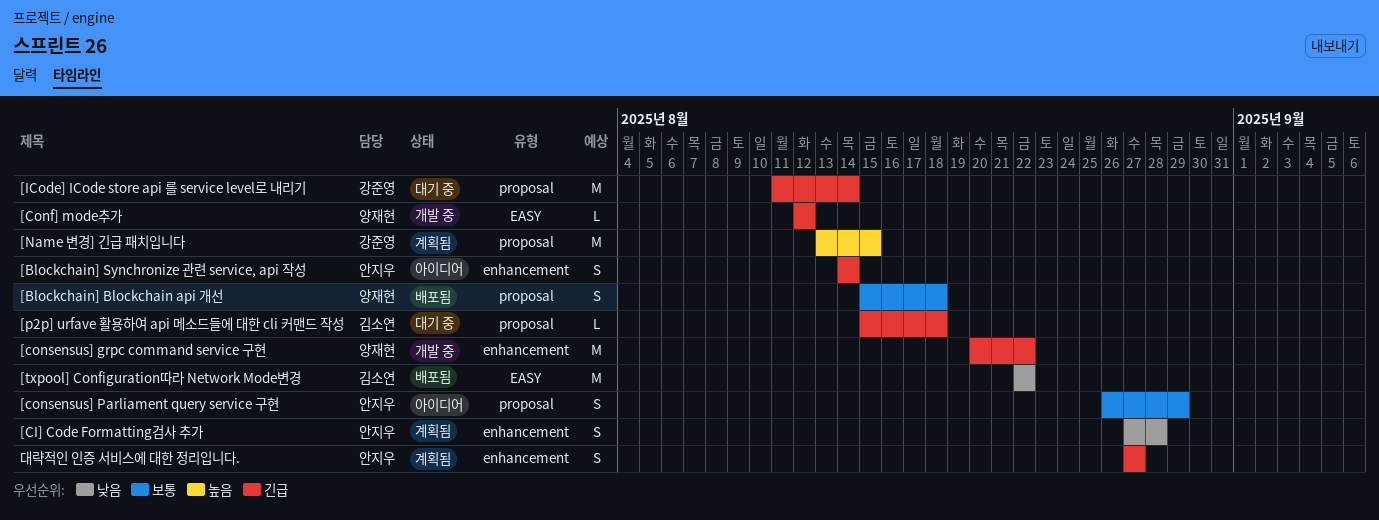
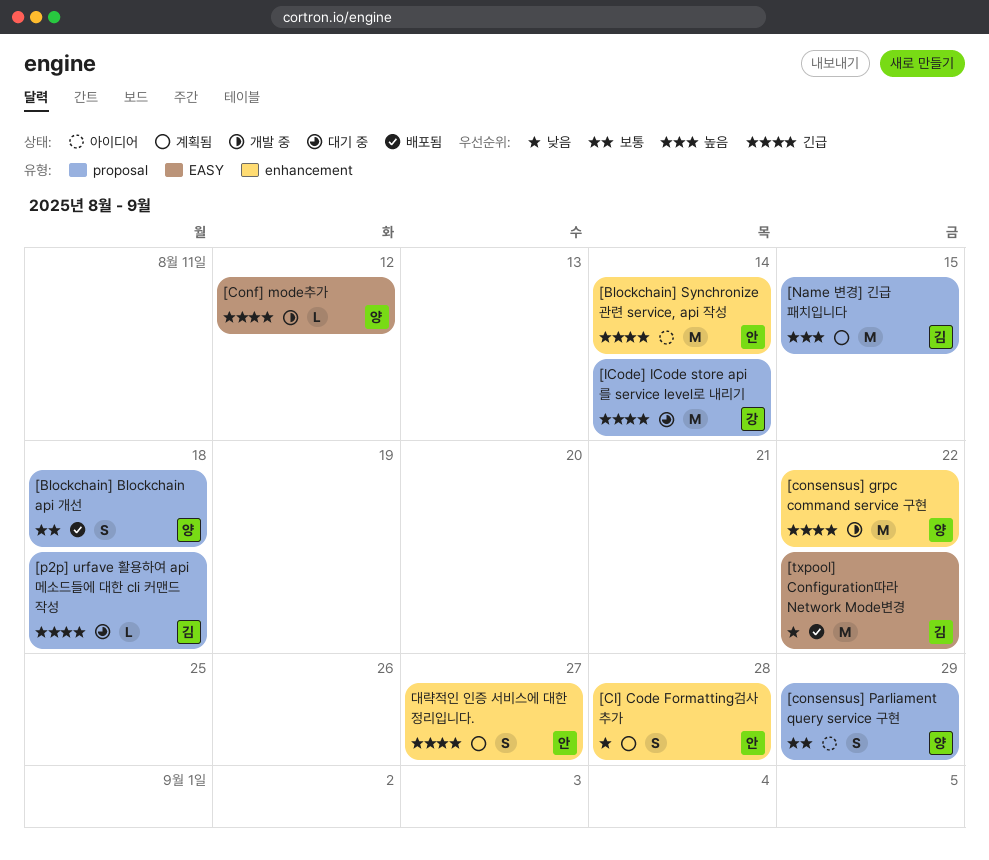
[Blockchain] Synchronize 관련 service, api 작성, estimate: S -> M
[consensus] Parliament query service 구현, owner: 안지우 -> 양재현
[Name 변경] 긴급 패치입니다, owner: 강준영 -> 김소연

